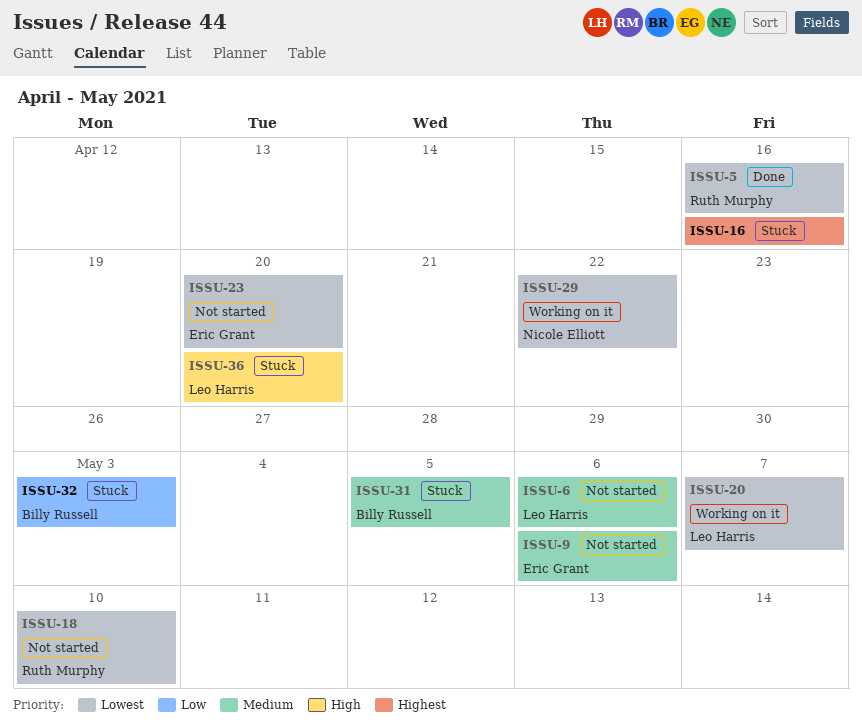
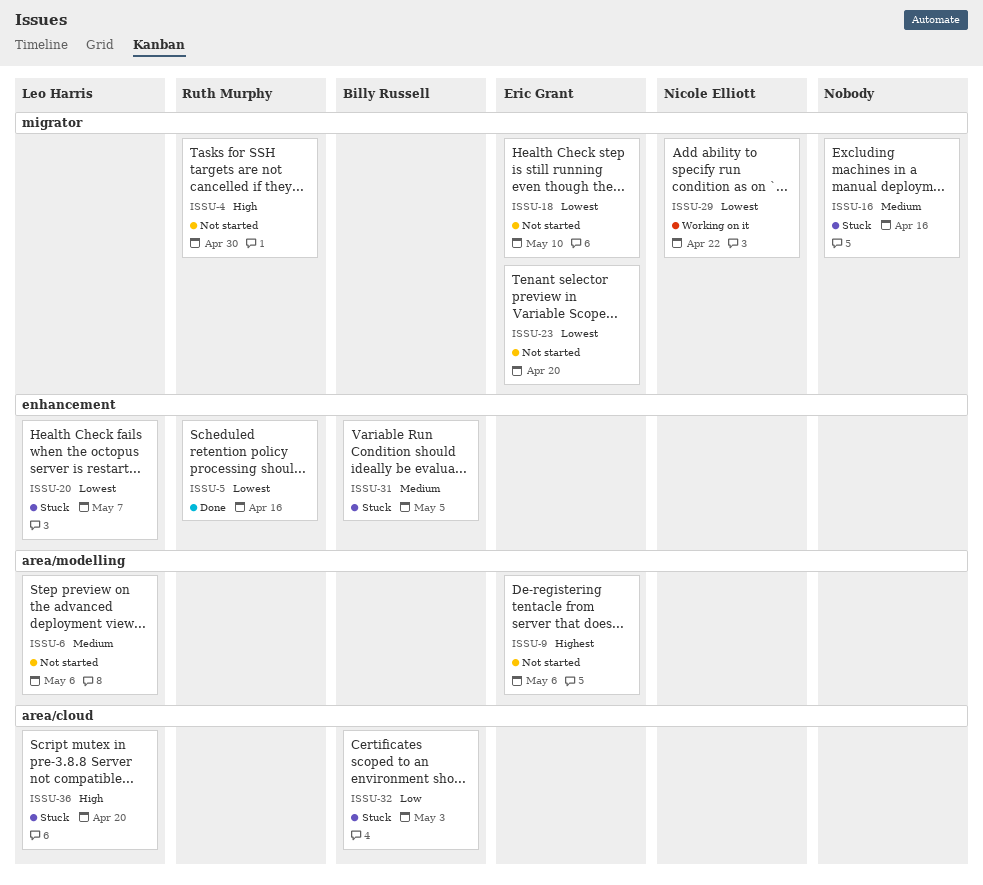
ISSU-4: none -> present
ISSU-9, priority: Medium -> Highest
ISSU-16, priority: Highest -> Medium
ISSU-18, owner: Ruth Murphy -> Eric Grant
ISSU-20, status: Working on it -> Stuck

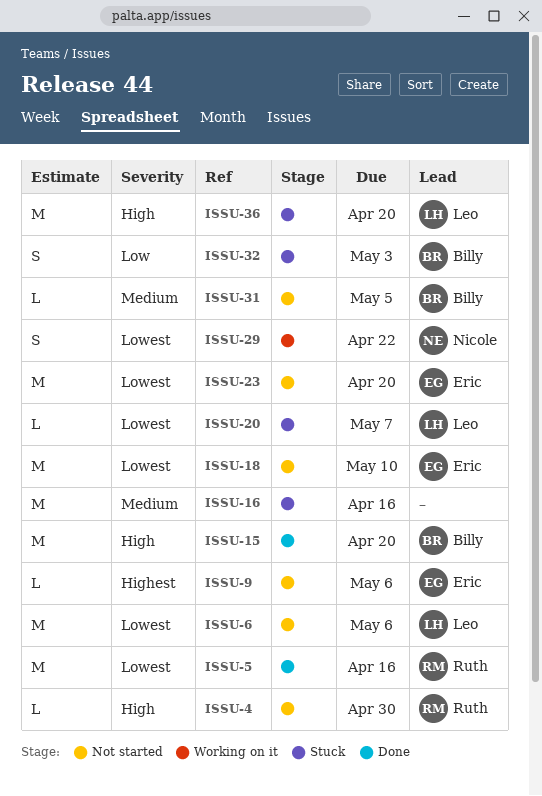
ISSU-6, priority: Medium -> Lowest
ISSU-15: none -> present
ISSU-31, status: Stuck -> Not started

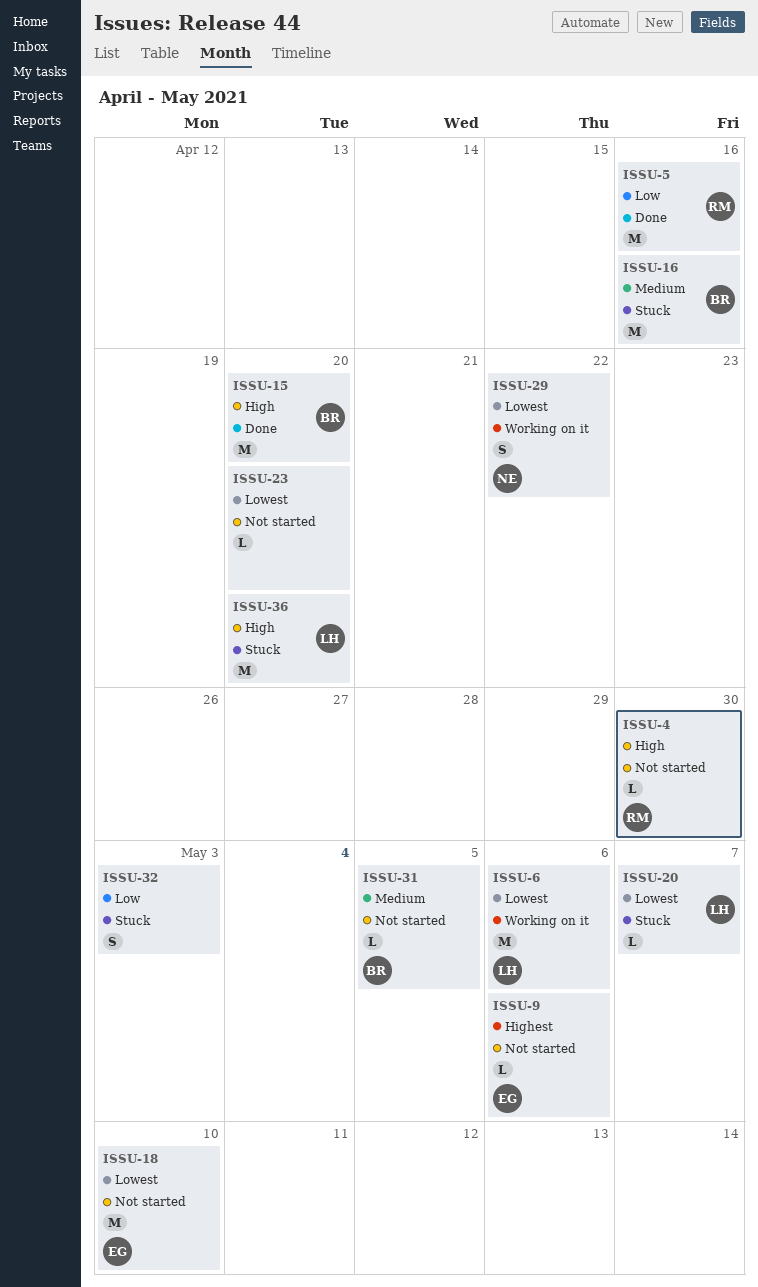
ISSU-5, priority: Lowest -> Low
ISSU-6, status: Not started -> Working on it
ISSU-16, owner: none -> Billy
ISSU-23, owner: Eric -> none
ISSU-23, estimate: M -> L
ISSU-32, owner: Billy -> none

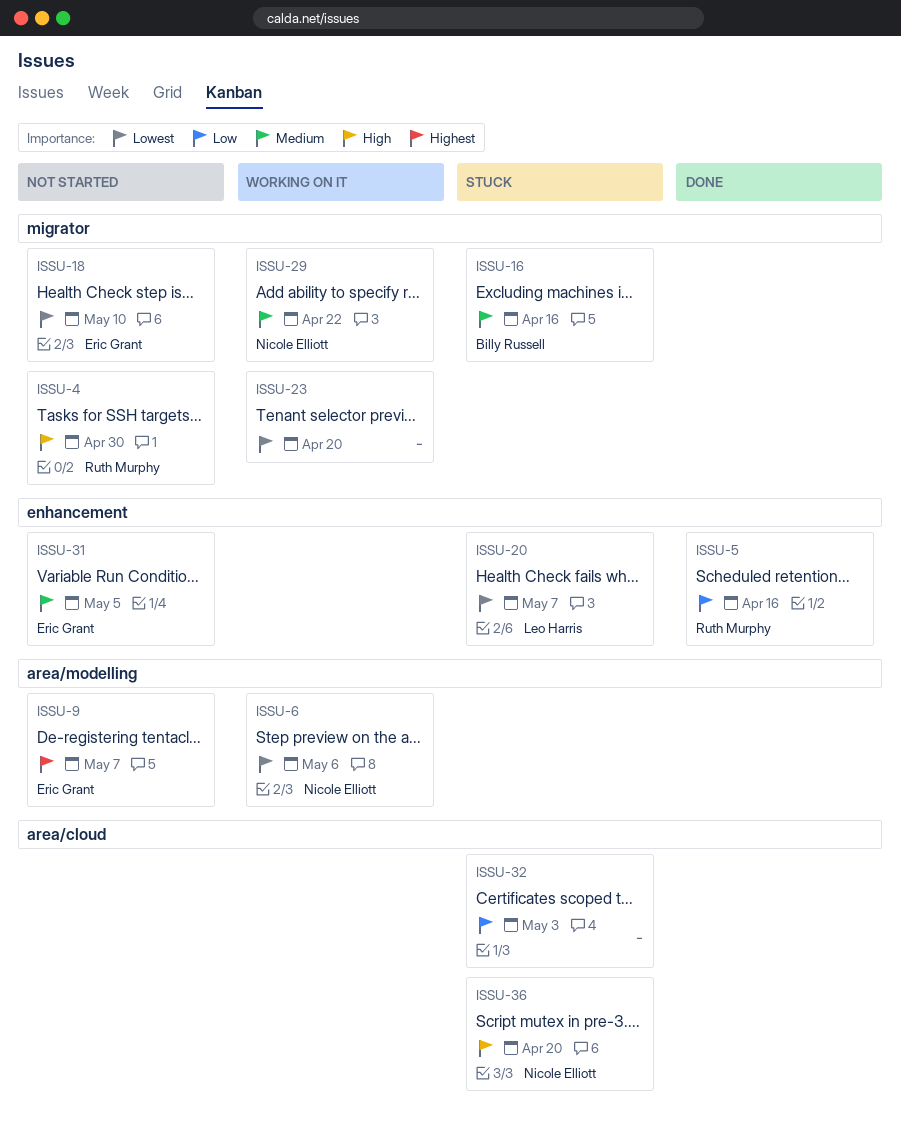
ISSU-6, owner: Leo Harris -> Nicole Elliott
ISSU-9, due: May 6 -> May 7
ISSU-15: present -> none
ISSU-23, status: Not started -> Working on it
ISSU-29, priority: Lowest -> Medium
ISSU-31, owner: Billy Russell -> Eric Grant
ISSU-36, owner: Leo Harris -> Nicole Elliott

